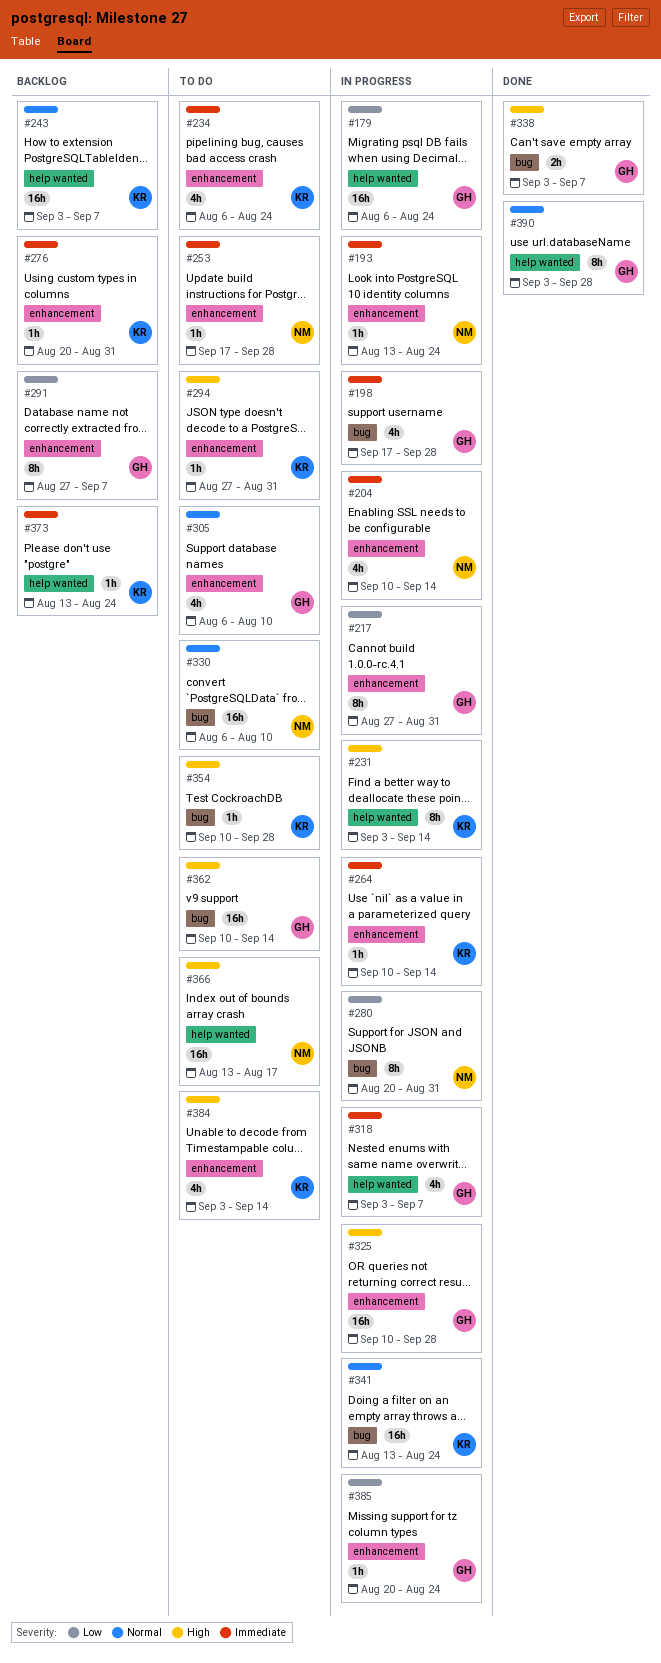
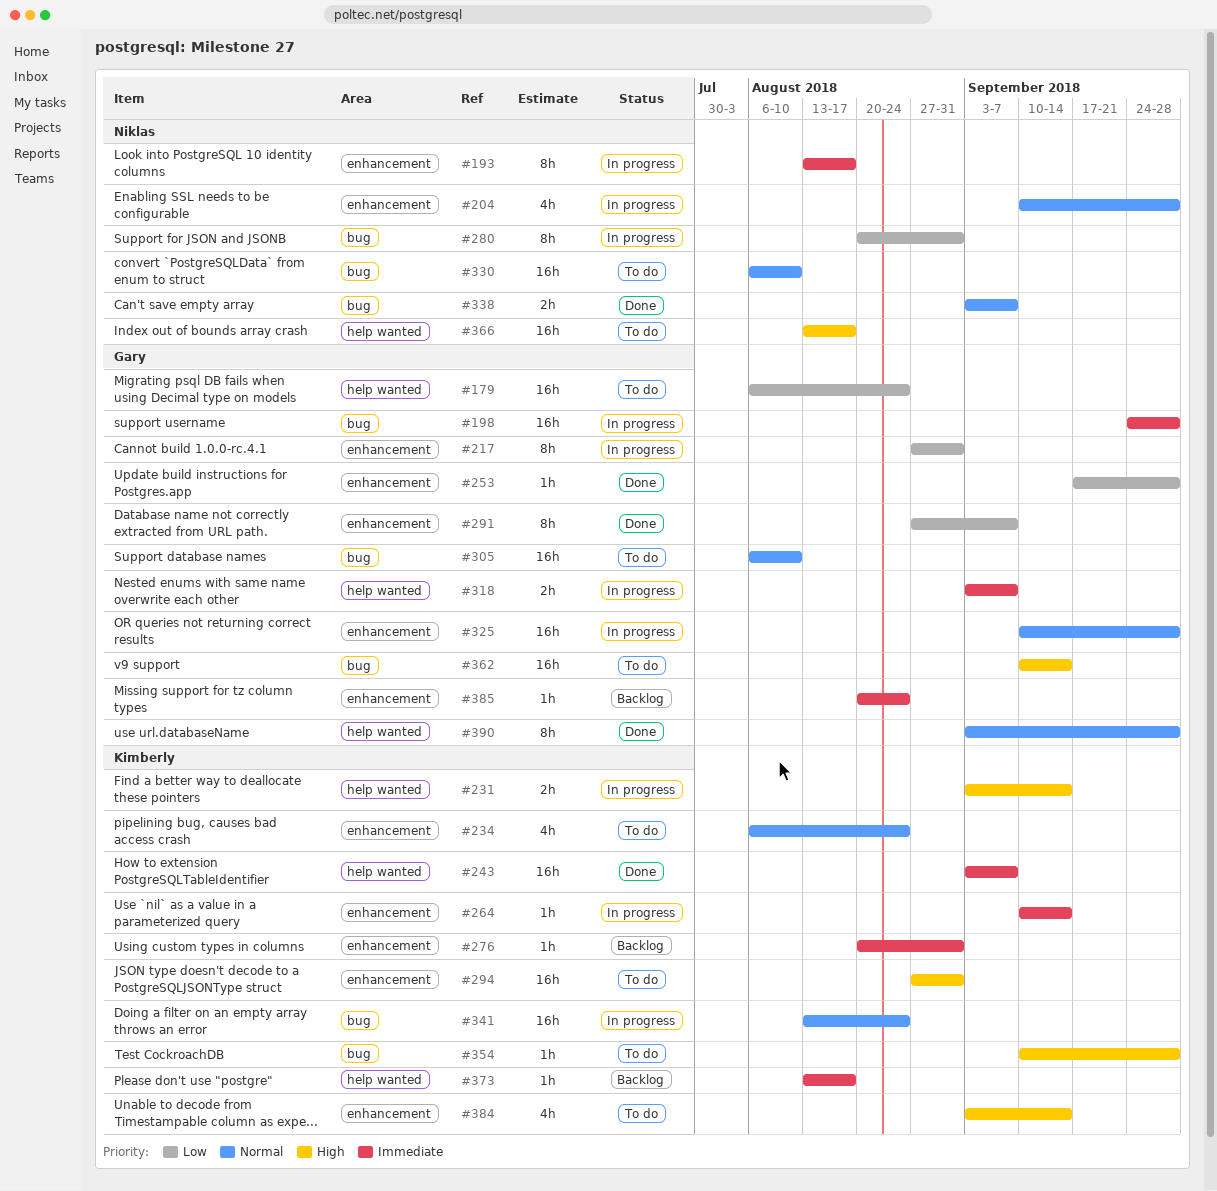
#179, status: In progress -> To do
#193, estimate: 1h -> 8h
#193, due: Aug 24 -> Aug 17
#198, estimate: 4h -> 16h
#198, start: Sep 17 -> Sep 24
#204, priority: Immediate -> Normal
#204, due: Sep 14 -> Sep 28
#231, estimate: 8h -> 2h
#234, priority: Immediate -> Normal
#243, status: Backlog -> Done
#243, priority: Normal -> Immediate
#253, status: To do -> Done
#253, owner: Niklas -> Gary
#253, priority: Immediate -> Low
#291, status: Backlog -> Done
#294, estimate: 1h -> 16h
#305, label: enhancement -> bug
#305, estimate: 4h -> 16h
#318, estimate: 4h -> 2h
#325, priority: High -> Normal
#338, owner: Gary -> Niklas
#338, priority: High -> Normal
#373, due: Aug 24 -> Aug 17
#385, status: In progress -> Backlog
#385, priority: Low -> Immediate

